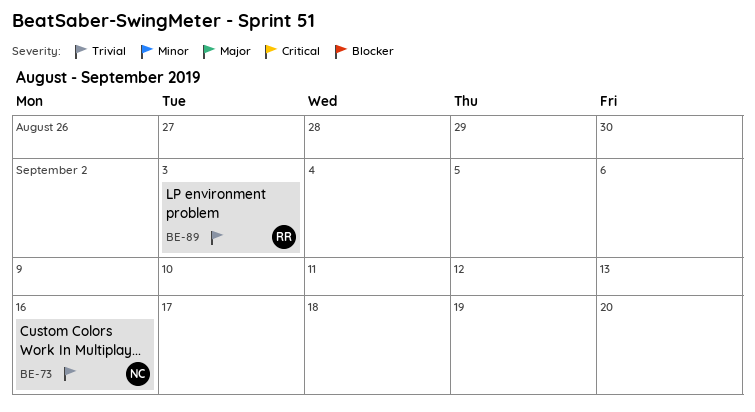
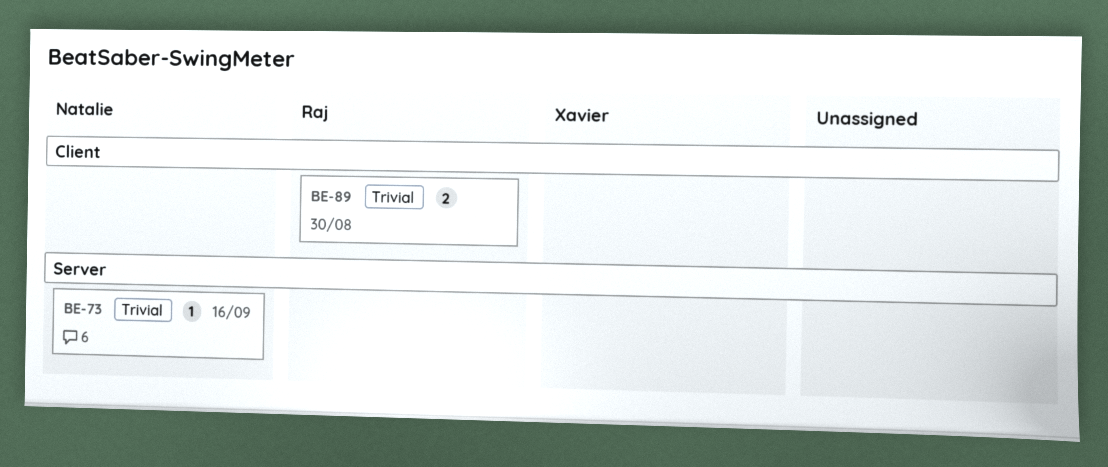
BE-89, due: Sep 3 -> Aug 30

